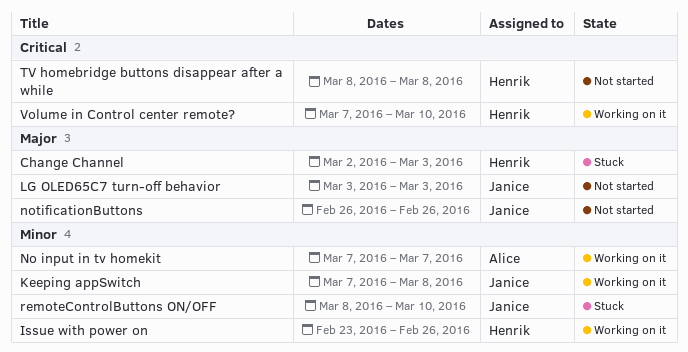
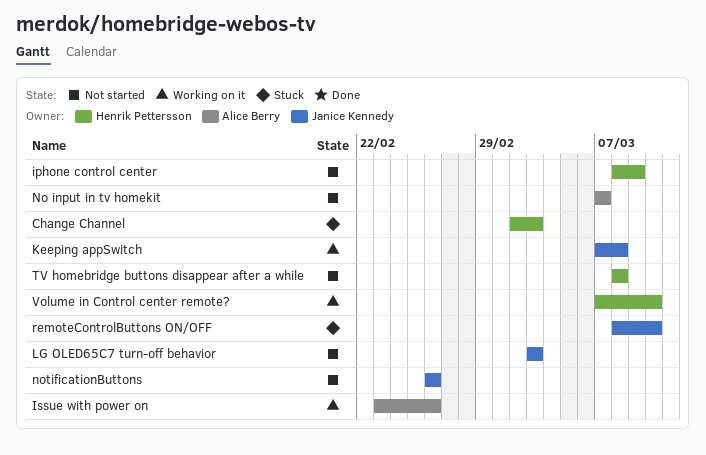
iphone control center: none -> present
Issue with power on, owner: Henrik Pettersson -> Alice Berry
No input in tv homekit, status: Working on it -> Not started

